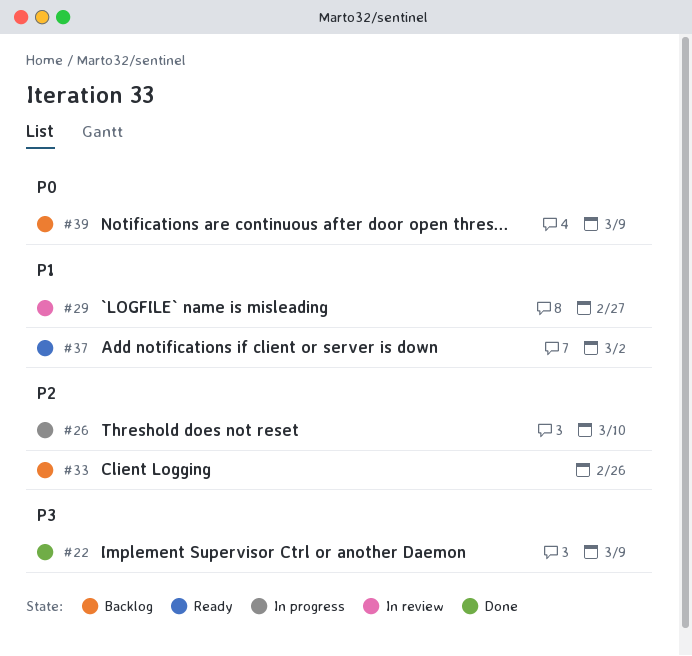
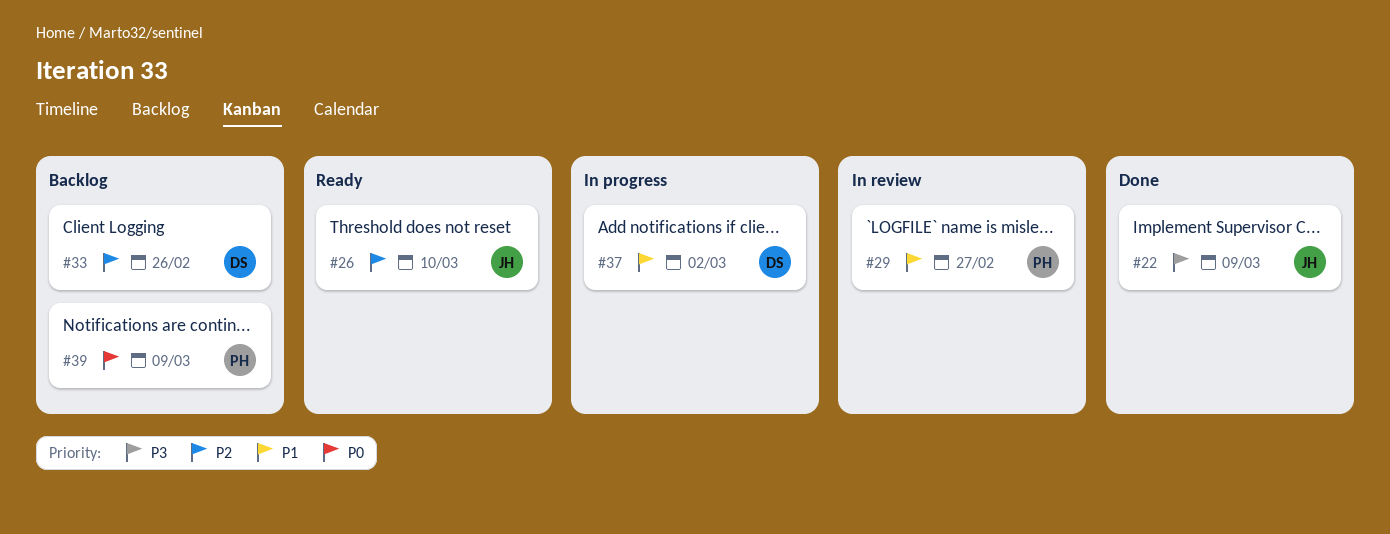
#26, status: In progress -> Ready
#37, status: Ready -> In progress

